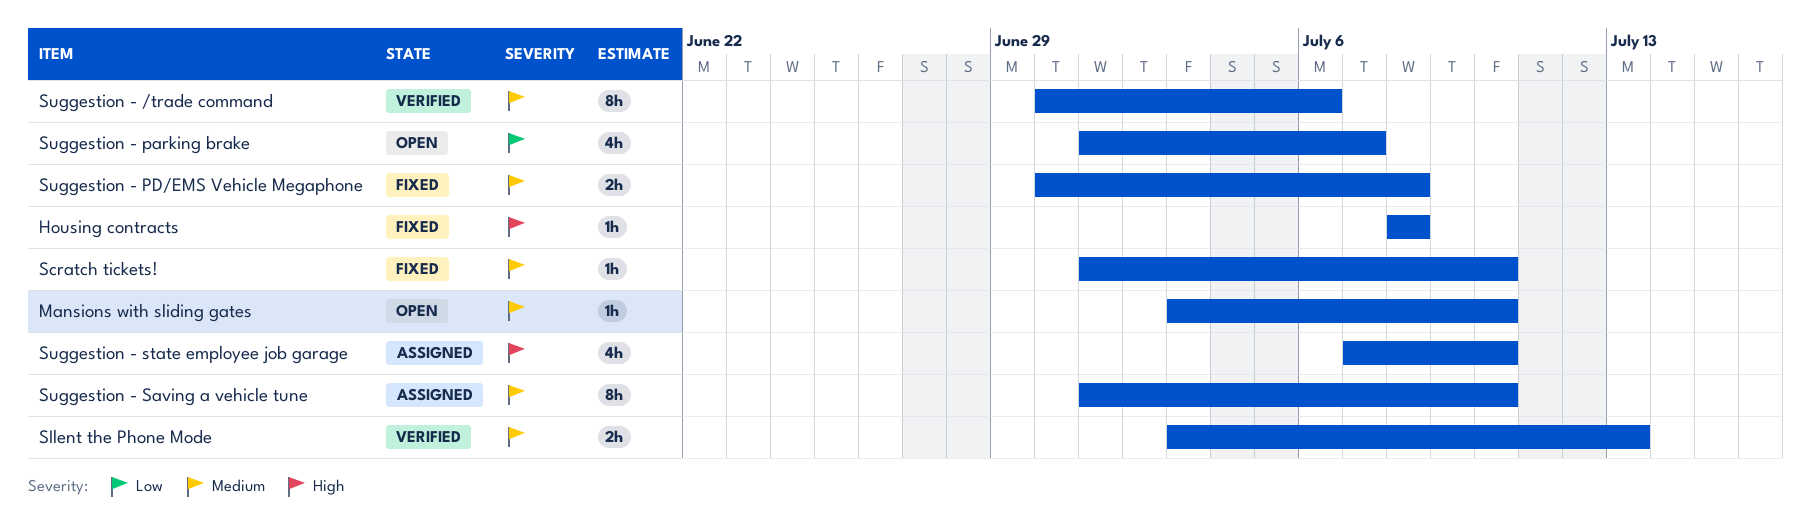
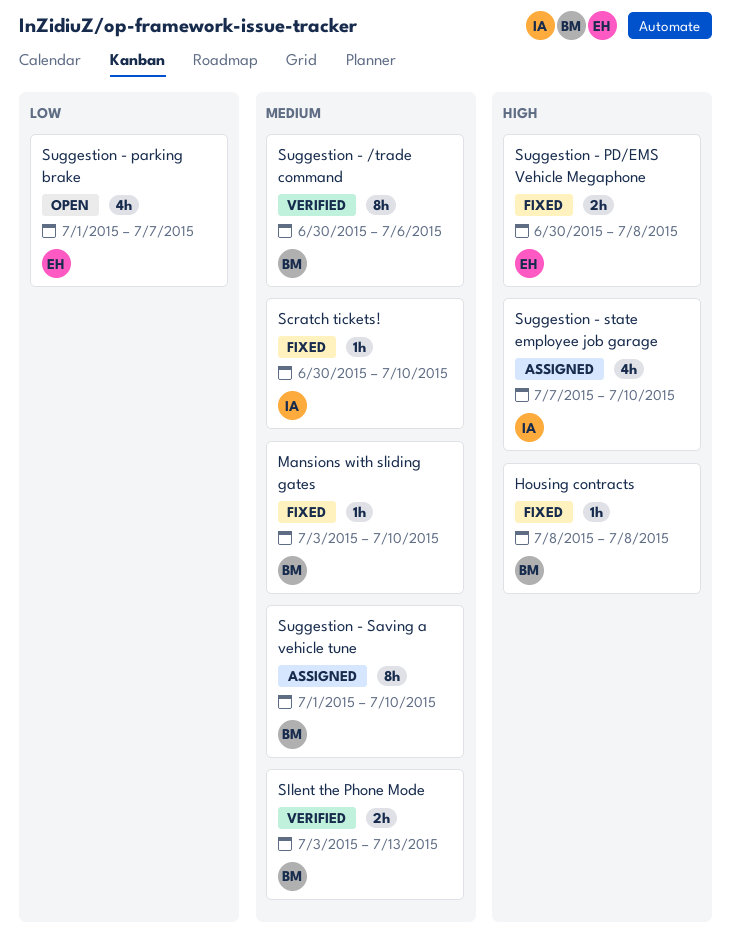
Mansions with sliding gates, status: Open -> Fixed
Scratch tickets!, start: Jul 1 -> Jun 30
Suggestion - PD/EMS Vehicle Megaphone, priority: Medium -> High

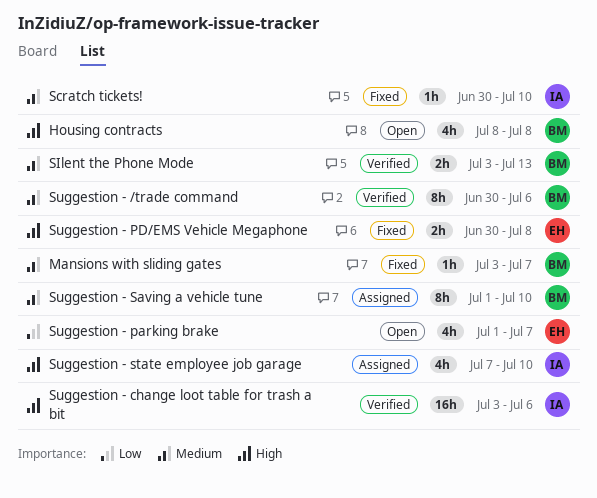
Housing contracts, status: Fixed -> Open
Housing contracts, estimate: 1h -> 4h
Mansions with sliding gates, due: Jul 10 -> Jul 7
Suggestion - change loot table for trash a bit: none -> present

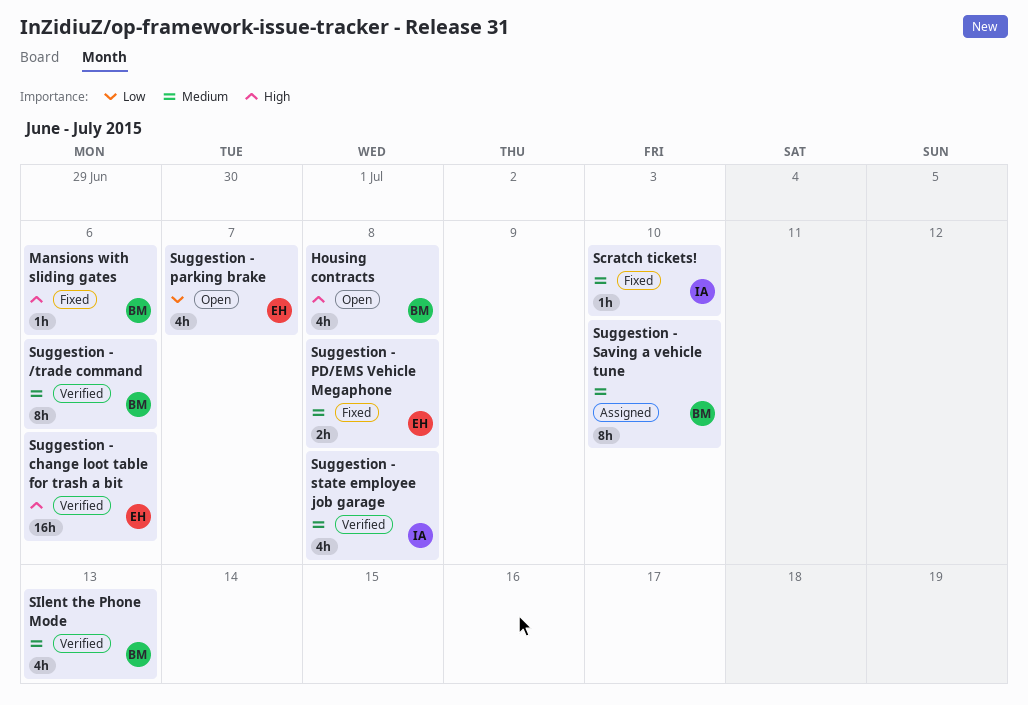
Mansions with sliding gates, priority: Medium -> High
Mansions with sliding gates, due: Jul 7 -> Jul 6
SIlent the Phone Mode, estimate: 2h -> 4h
Suggestion - change loot table for trash a bit, owner: IA -> EH
Suggestion - PD/EMS Vehicle Megaphone, priority: High -> Medium
Suggestion - state employee job garage, status: Assigned -> Verified
Suggestion - state employee job garage, priority: High -> Medium
Suggestion - state employee job garage, due: Jul 10 -> Jul 8

